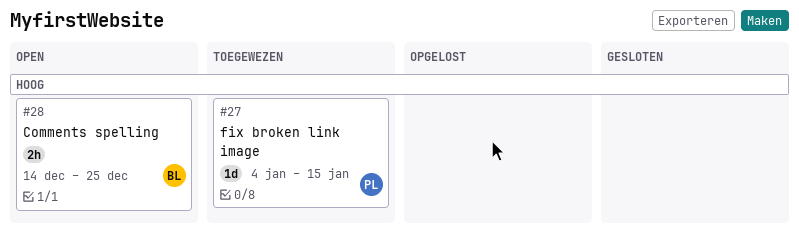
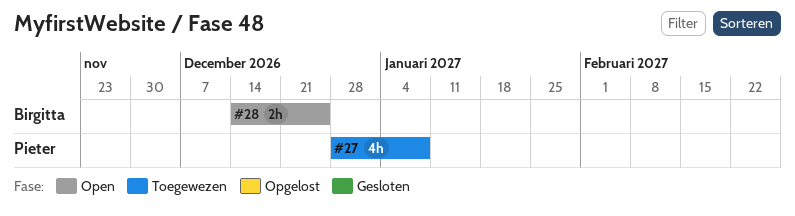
#27, estimate: 1d -> 4h
#27, start: Jan 4 -> Dec 28
#27, due: Jan 15 -> Jan 8

